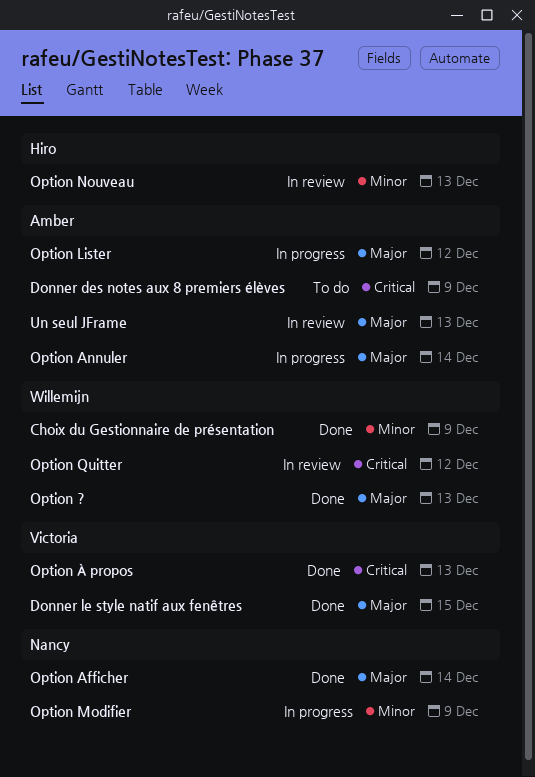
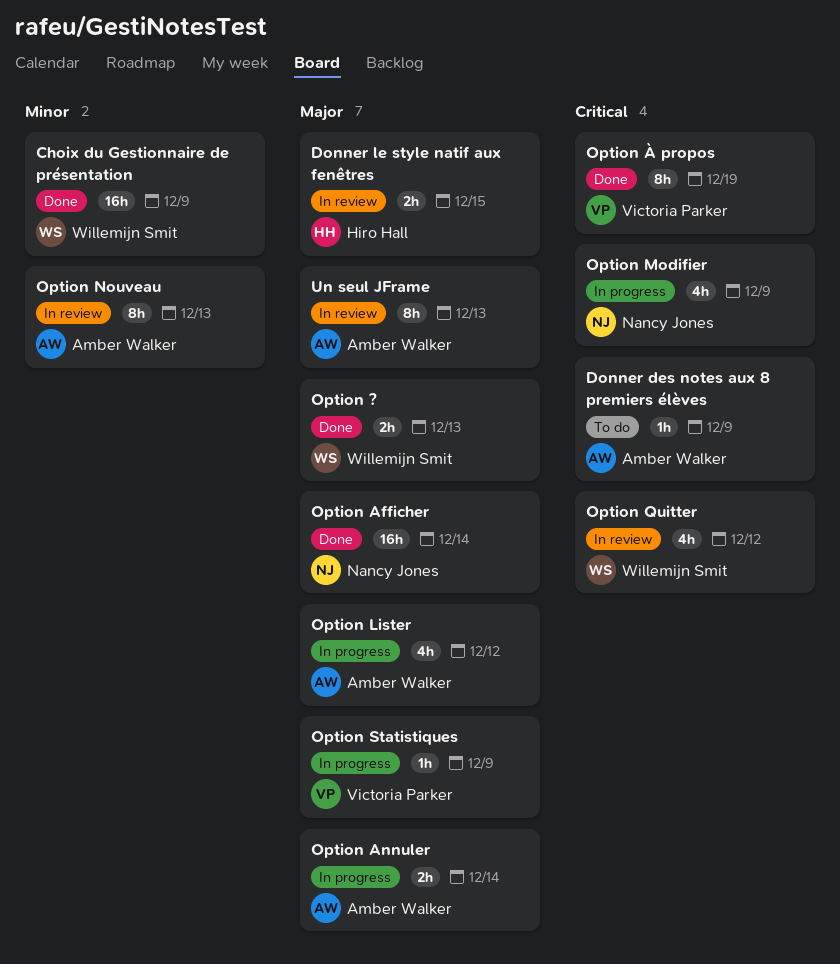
Donner le style natif aux fenêtres, status: Done -> In review
Donner le style natif aux fenêtres, owner: Victoria Parker -> Hiro Hall
Option Modifier, priority: Minor -> Critical
Option Nouveau, owner: Hiro Hall -> Amber Walker
Option Statistiques: none -> present
Option À propos, due: Dec 13 -> Dec 19

